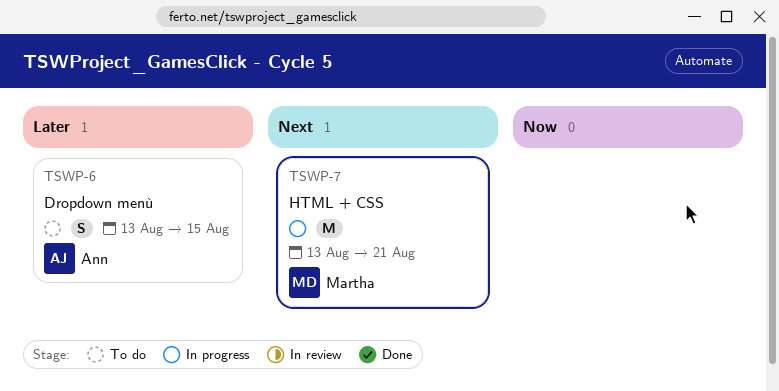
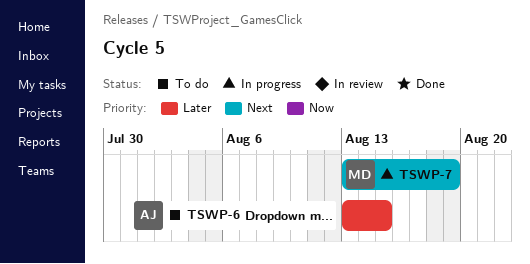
TSWP-7, due: Aug 21 -> Aug 19

